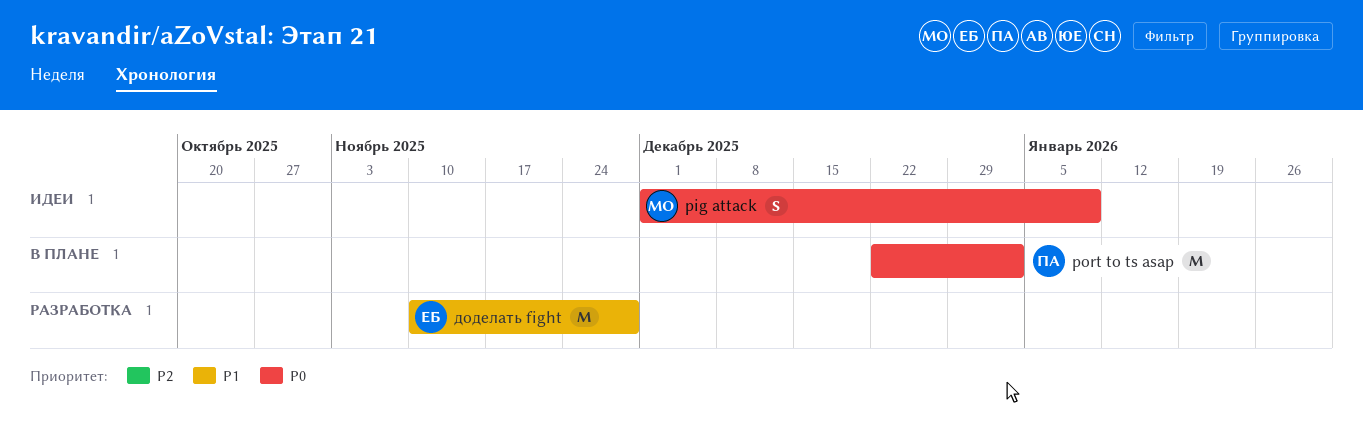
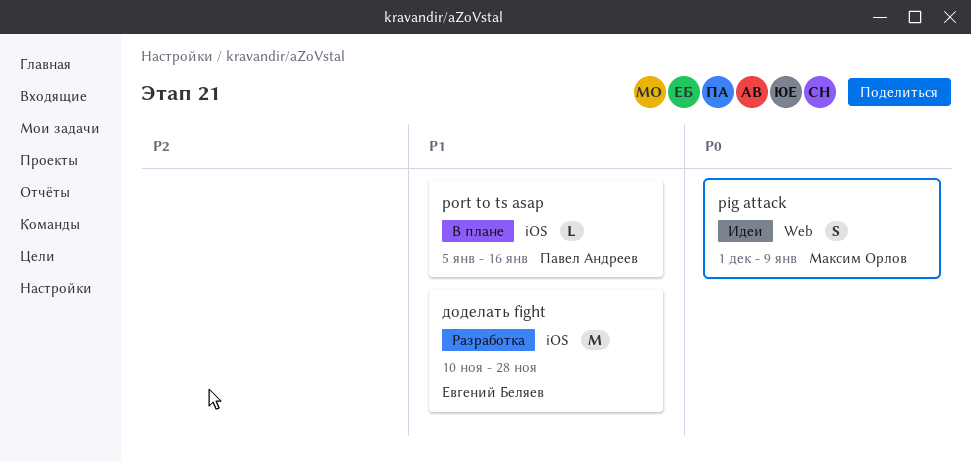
port to ts asap, priority: P0 -> P1
port to ts asap, estimate: M -> L
port to ts asap, start: Dec 22 -> Jan 5
port to ts asap, due: Jan 2 -> Jan 16

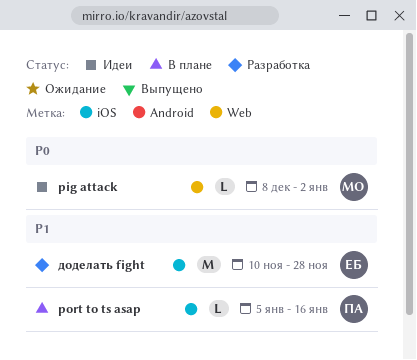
pig attack, estimate: S -> L
pig attack, start: Dec 1 -> Dec 8
pig attack, due: Jan 9 -> Jan 2

